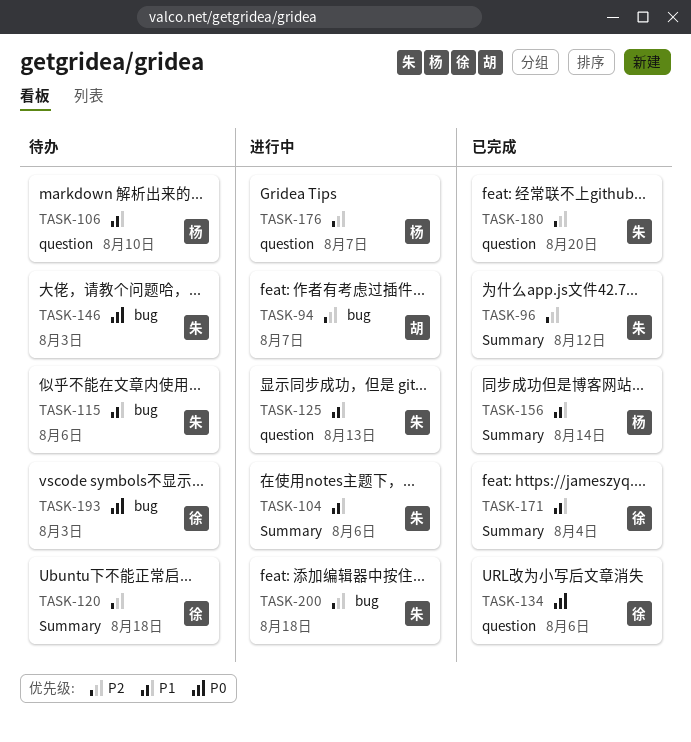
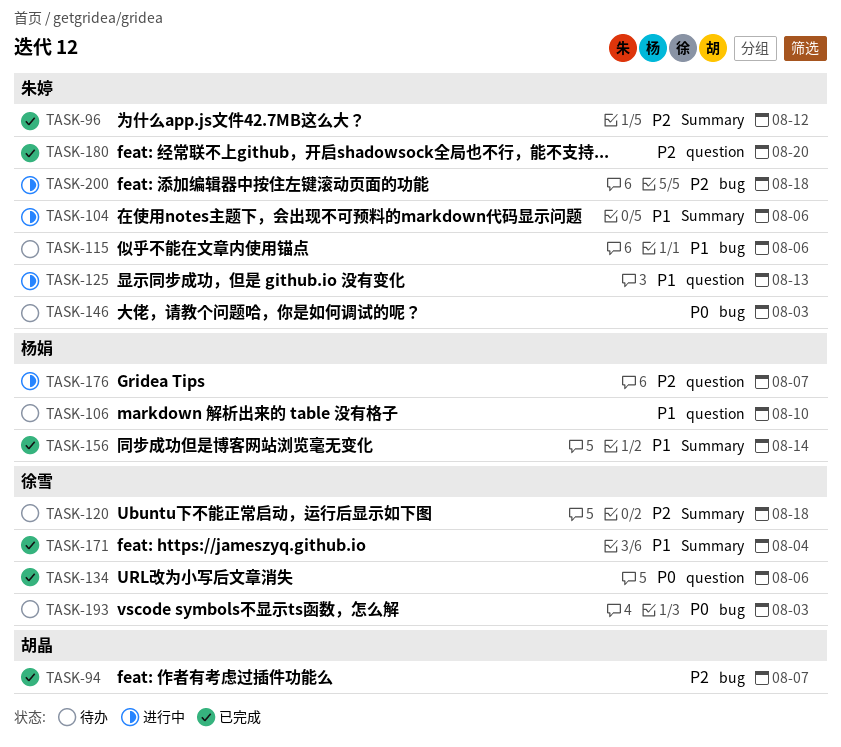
TASK-94, status: 进行中 -> 已完成

